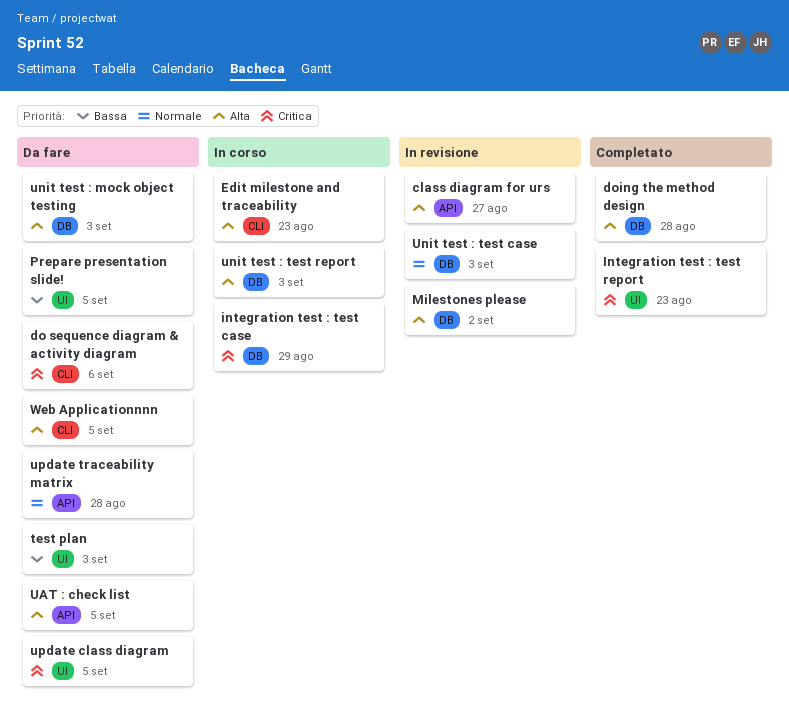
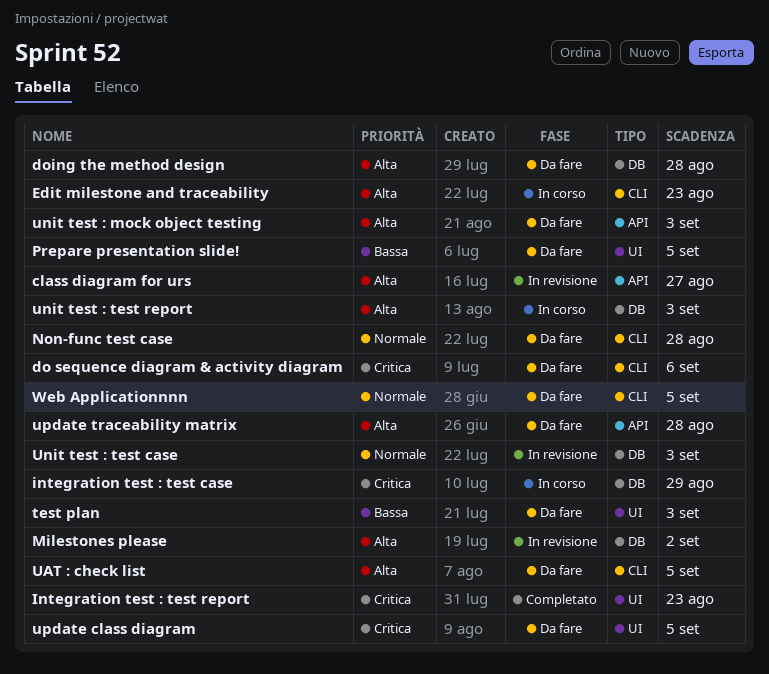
doing the method design, status: Completato -> Da fare
Non-func test case: none -> present
UAT : check list, label: API -> CLI
unit test : mock object testing, label: DB -> API
update traceability matrix, priority: Normale -> Alta
Web Applicationnnn, priority: Alta -> Normale

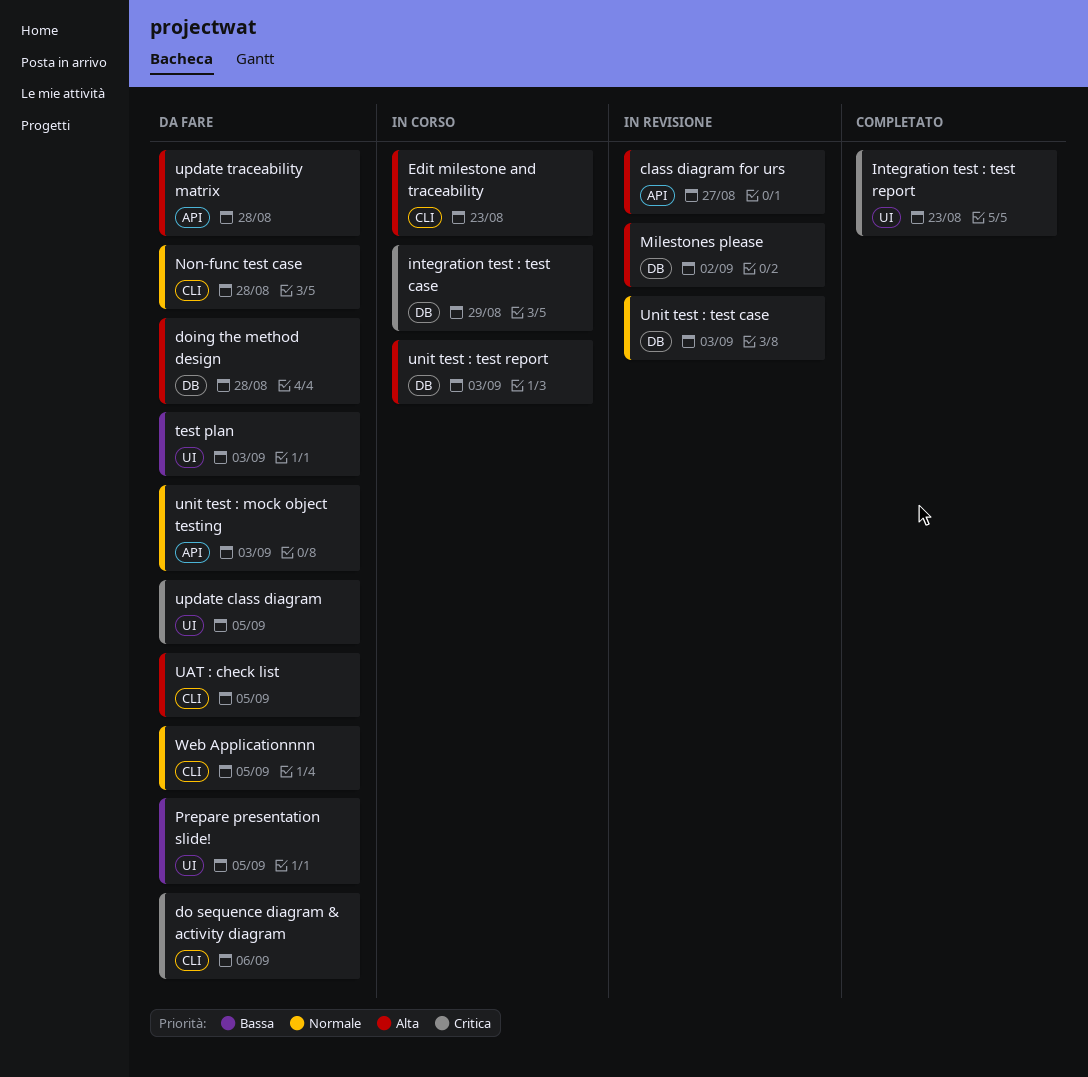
unit test : mock object testing, priority: Alta -> Normale

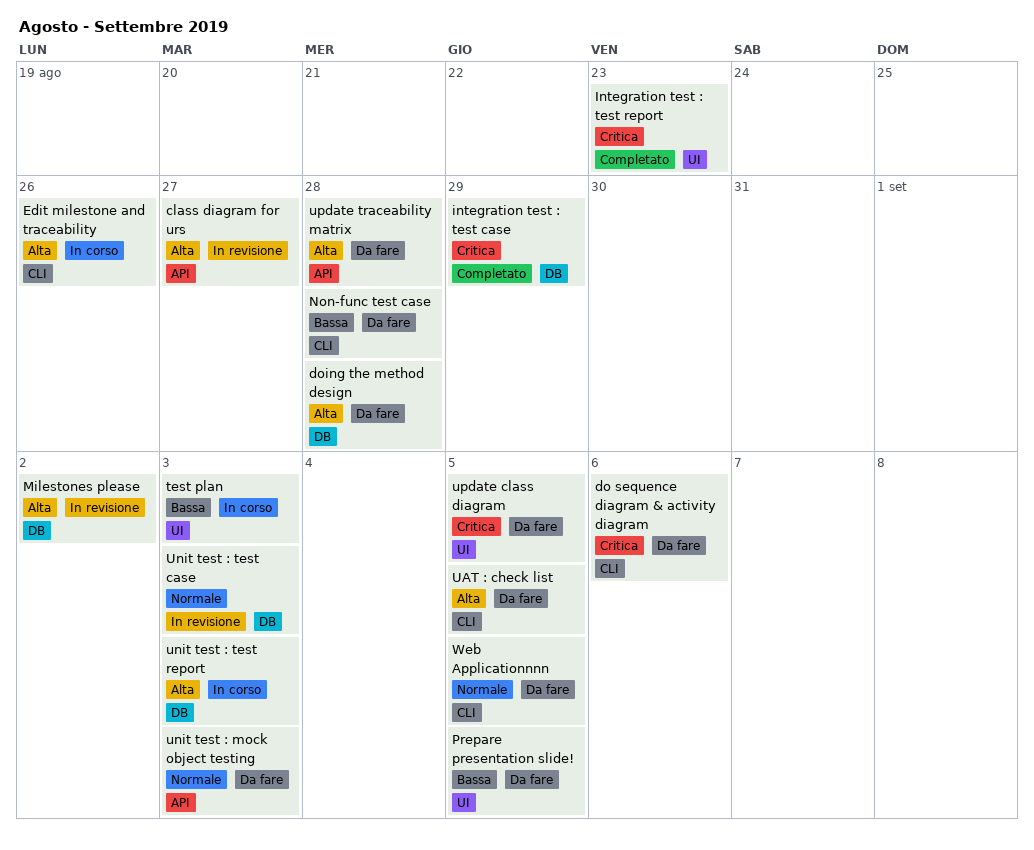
Edit milestone and traceability, due: Aug 23 -> Aug 26
integration test : test case, status: In corso -> Completato
Non-func test case, priority: Normale -> Bassa
test plan, status: Da fare -> In corso

